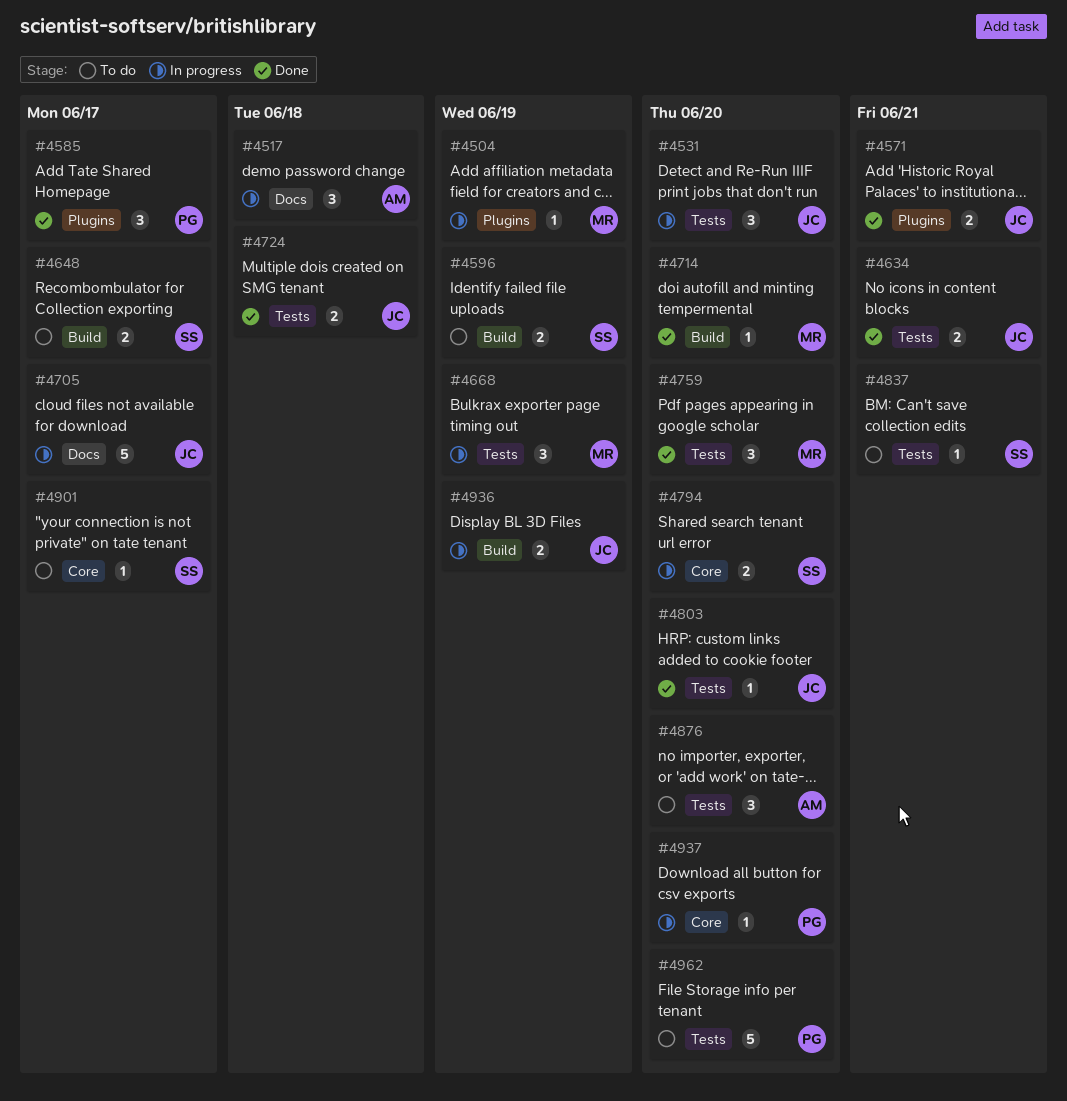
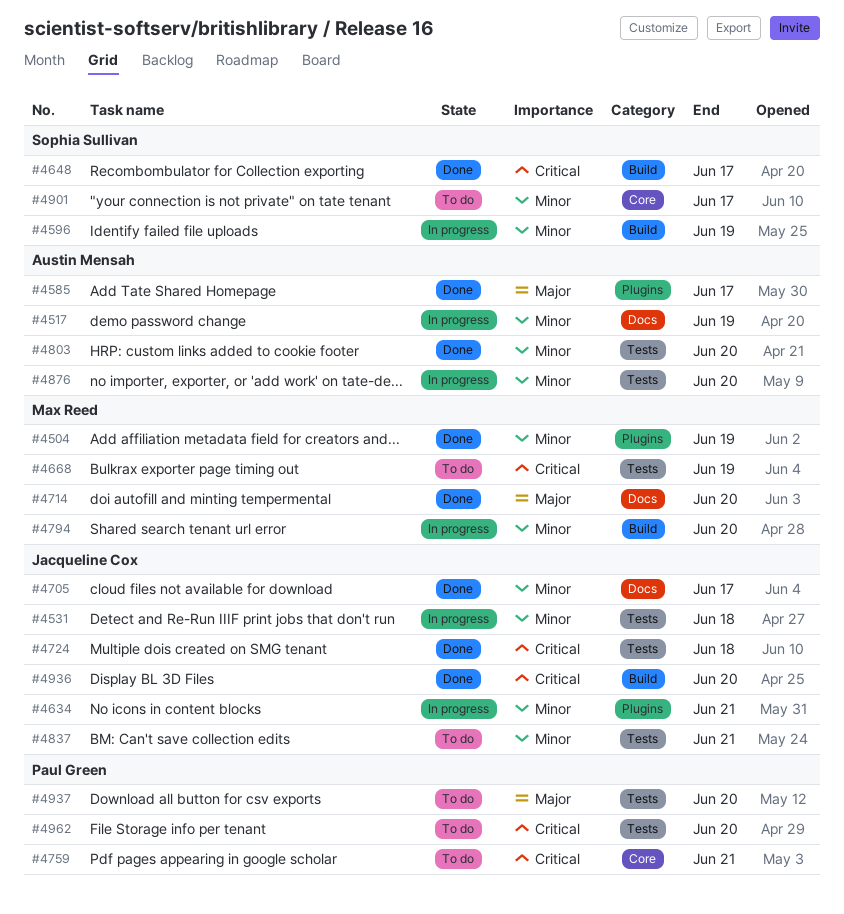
#4504, status: In progress -> Done
#4517, due: Jun 18 -> Jun 19
#4531, due: Jun 20 -> Jun 18
#4571: present -> none
#4585, owner: Paul Green -> Austin Mensah
#4596, status: To do -> In progress
#4634, status: Done -> In progress
#4634, label: Tests -> Plugins
#4648, status: To do -> Done
#4668, status: In progress -> To do
#4705, status: In progress -> Done
#4714, label: Build -> Docs
#4759, status: Done -> To do
#4759, owner: Max Reed -> Paul Green
#4759, label: Tests -> Core
#4759, due: Jun 20 -> Jun 21
#4794, owner: Sophia Sullivan -> Max Reed
#4794, label: Core -> Build
#4803, owner: Jacqueline Cox -> Austin Mensah
#4837, owner: Sophia Sullivan -> Jacqueline Cox
#4876, status: To do -> In progress
#4936, status: In progress -> Done
#4936, due: Jun 19 -> Jun 20
#4937, status: In progress -> To do
#4937, label: Core -> Tests

